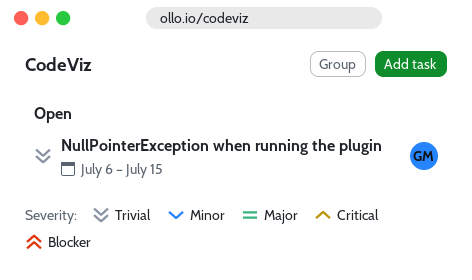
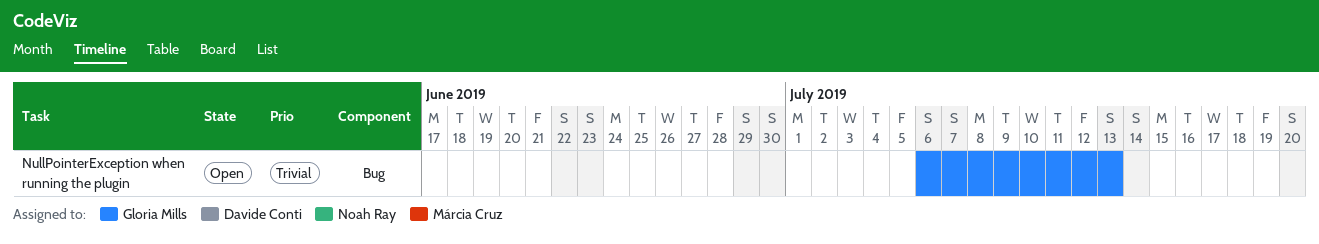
NullPointerException when running the plugin, due: Jul 15 -> Jul 13

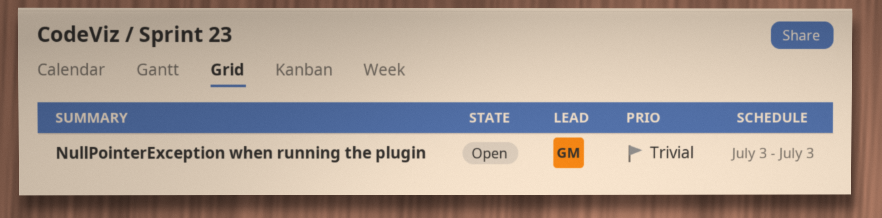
NullPointerException when running the plugin, start: Jul 6 -> Jul 3
NullPointerException when running the plugin, due: Jul 13 -> Jul 3

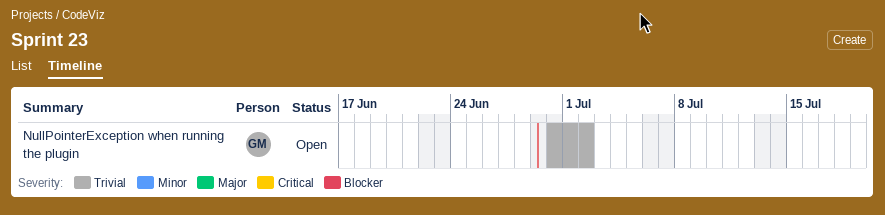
NullPointerException when running the plugin, start: Jul 3 -> Jun 30
NullPointerException when running the plugin, due: Jul 3 -> Jul 2

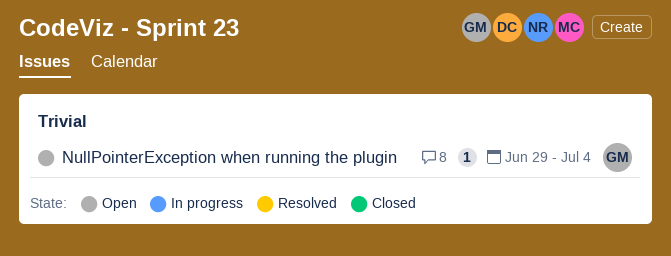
NullPointerException when running the plugin, start: Jun 30 -> Jun 29
NullPointerException when running the plugin, due: Jul 2 -> Jul 4

